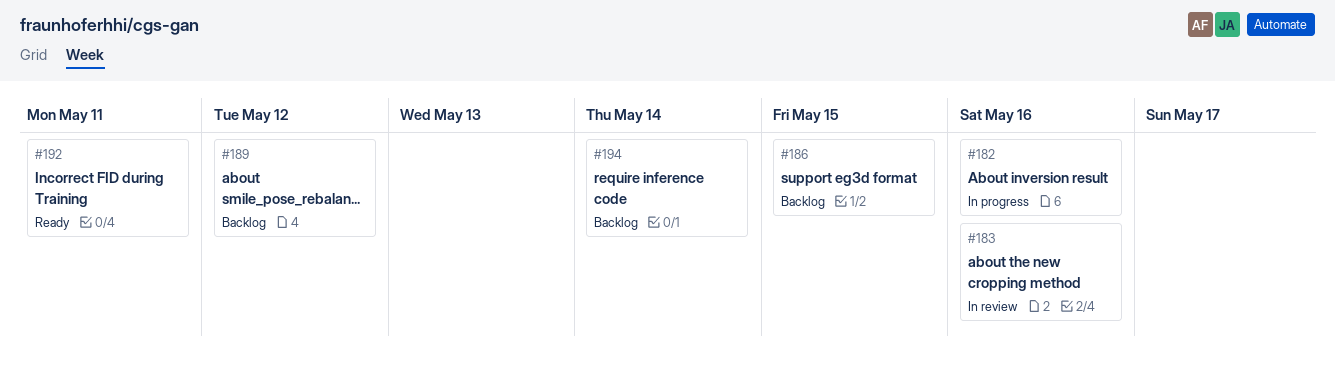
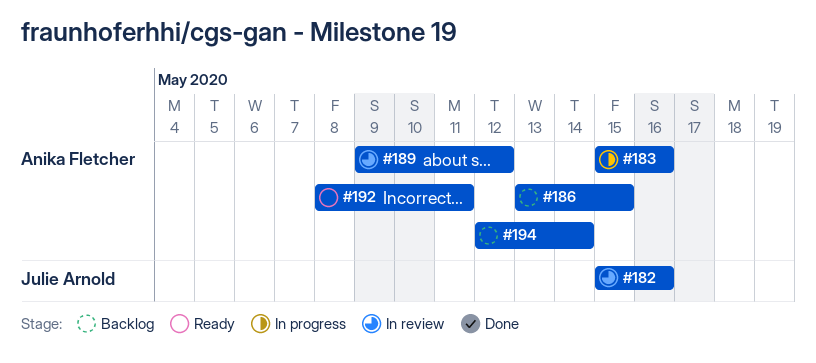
#182, status: In progress -> In review
#183, status: In review -> In progress
#189, status: Backlog -> In review

